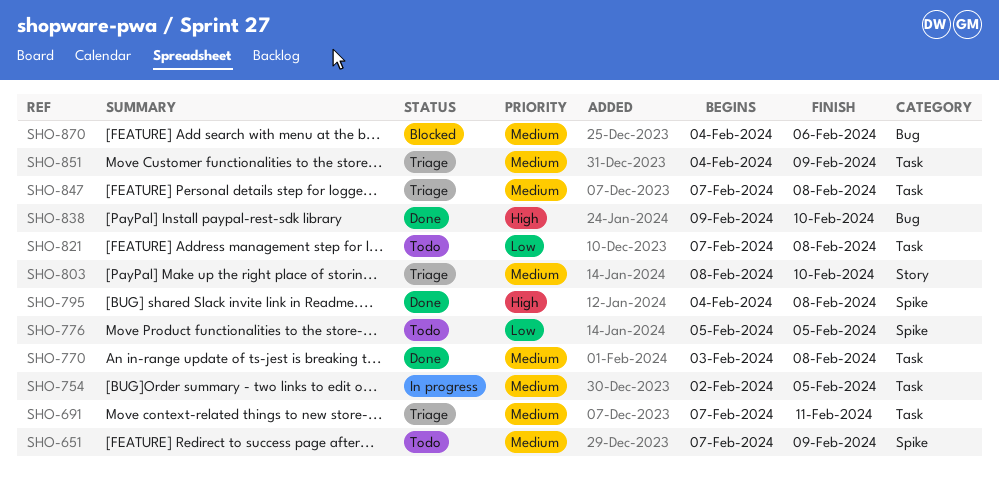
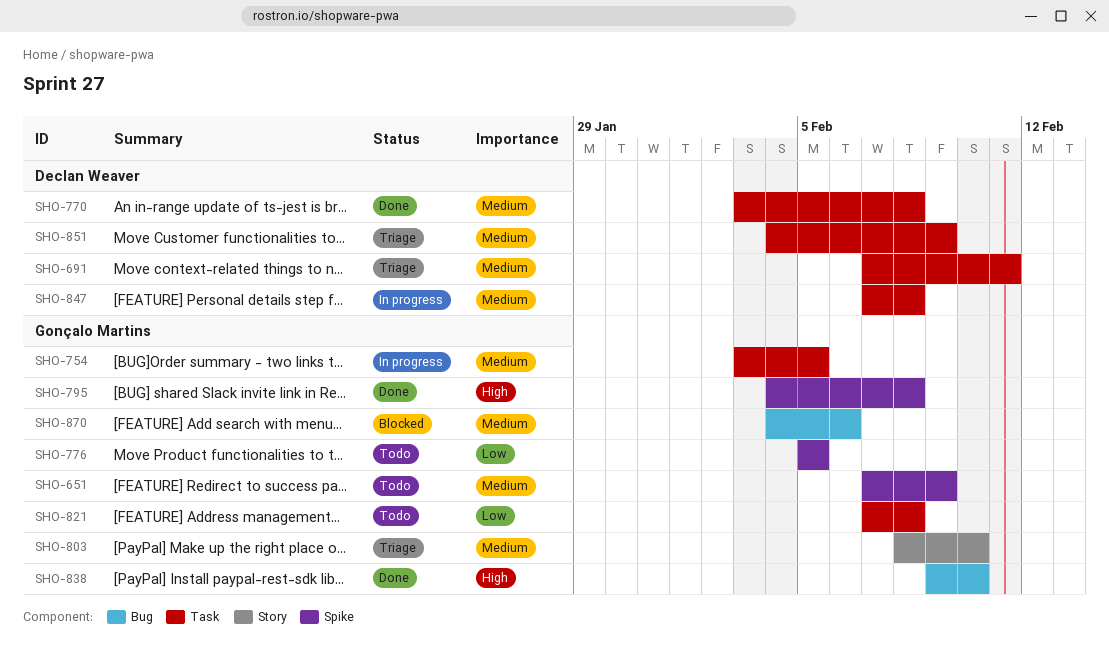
SHO-754, start: Feb 2 -> Feb 3
SHO-847, status: Triage -> In progress

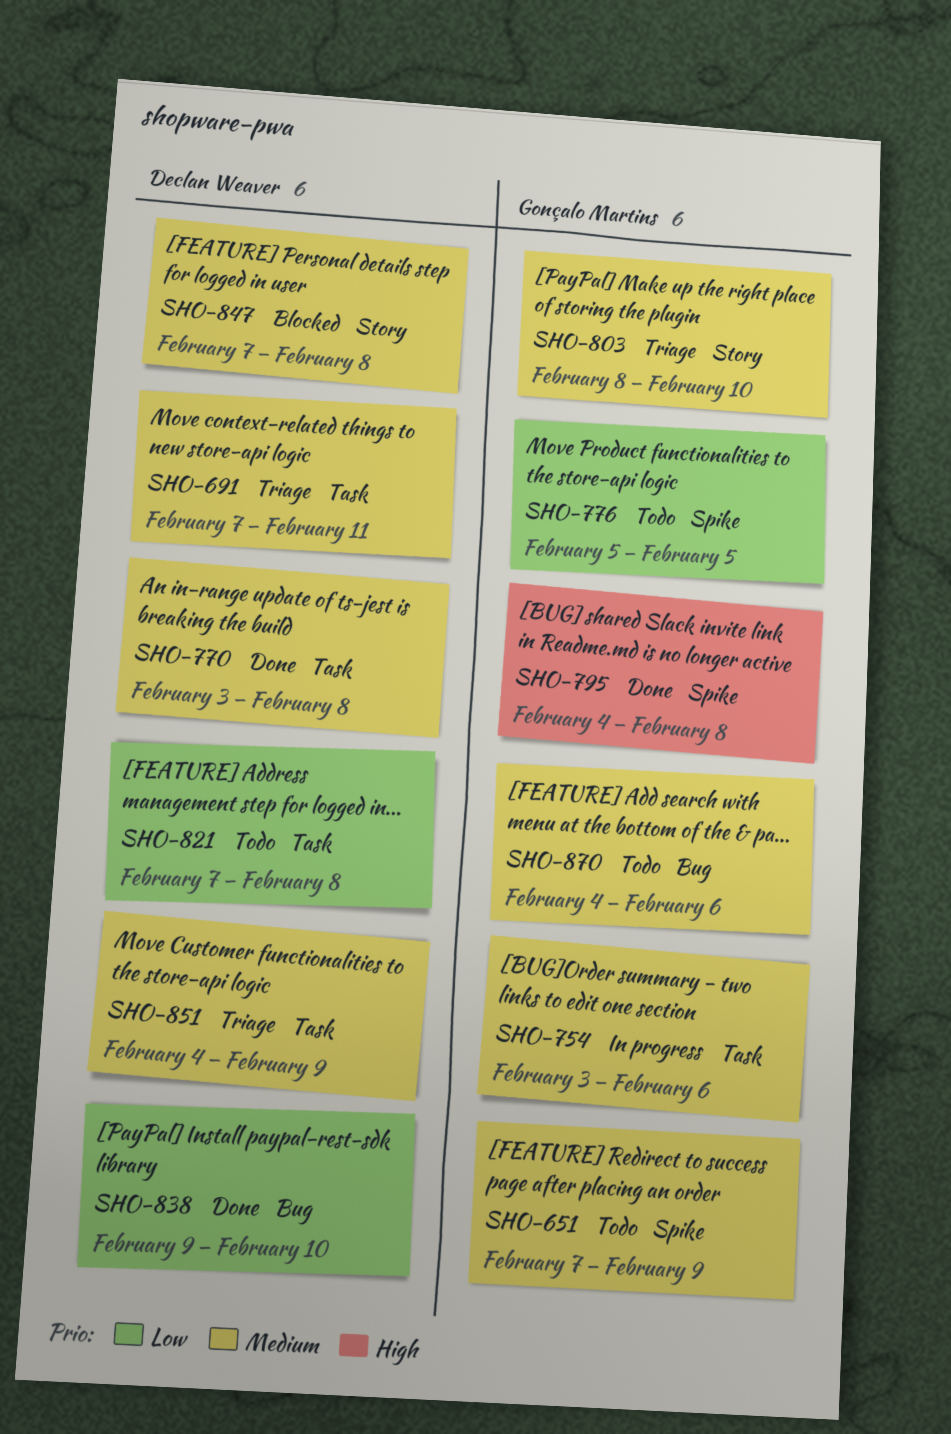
SHO-754, due: Feb 5 -> Feb 6
SHO-821, owner: Gonçalo Martins -> Declan Weaver
SHO-838, owner: Gonçalo Martins -> Declan Weaver
SHO-838, priority: High -> Low
SHO-847, status: In progress -> Blocked
SHO-847, label: Task -> Story
SHO-870, status: Blocked -> Todo

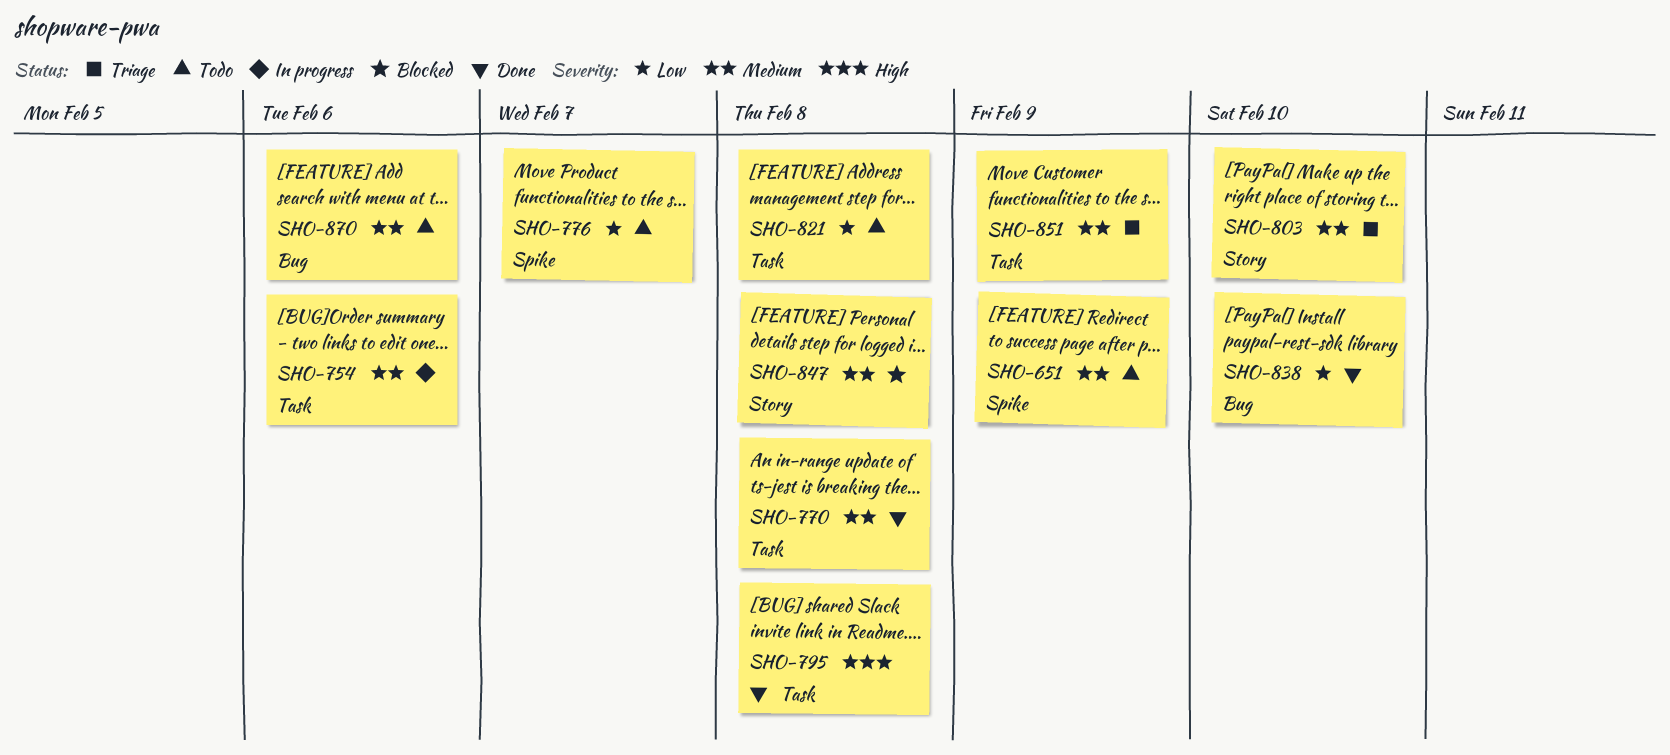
SHO-691: present -> none
SHO-776, due: Feb 5 -> Feb 7
SHO-795, label: Spike -> Task

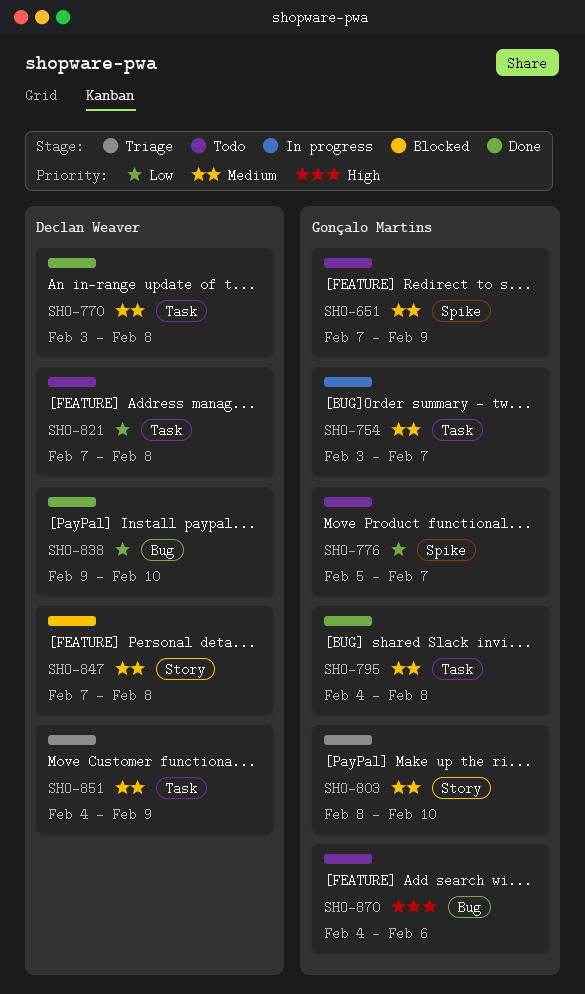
SHO-754, due: Feb 6 -> Feb 7
SHO-795, priority: High -> Medium
SHO-870, priority: Medium -> High

